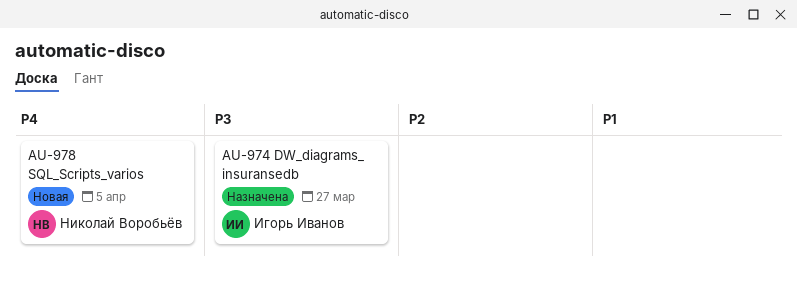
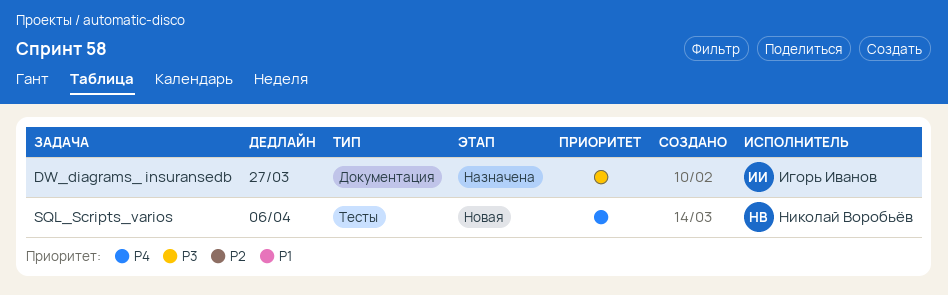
SQL_Scripts_varios, due: Apr 5 -> Apr 6

